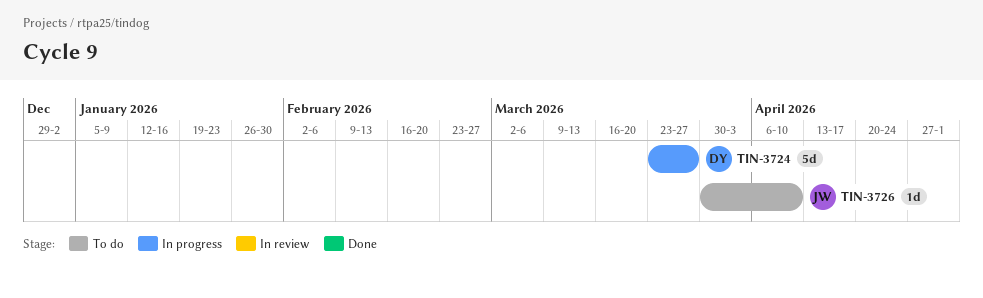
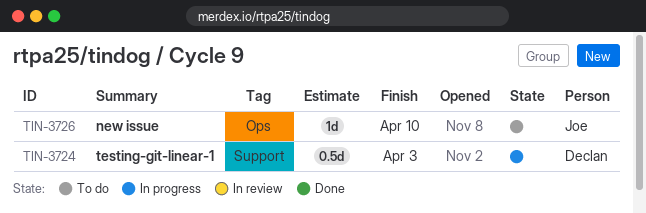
TIN-3724, estimate: 5d -> 0.5d
TIN-3724, due: Mar 27 -> Apr 3

